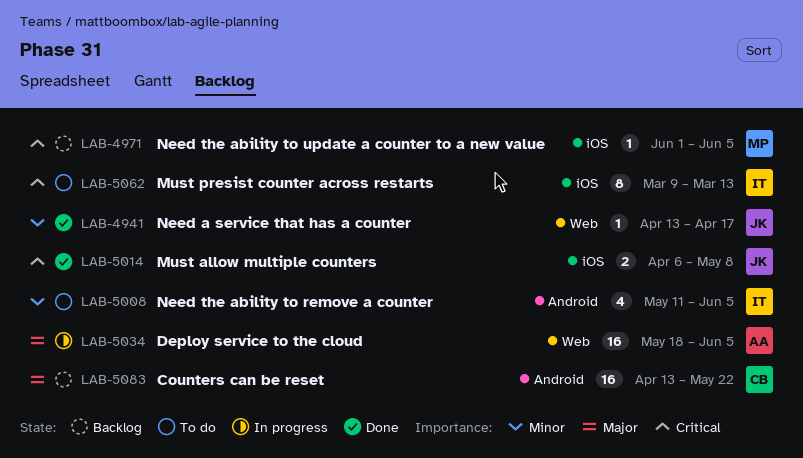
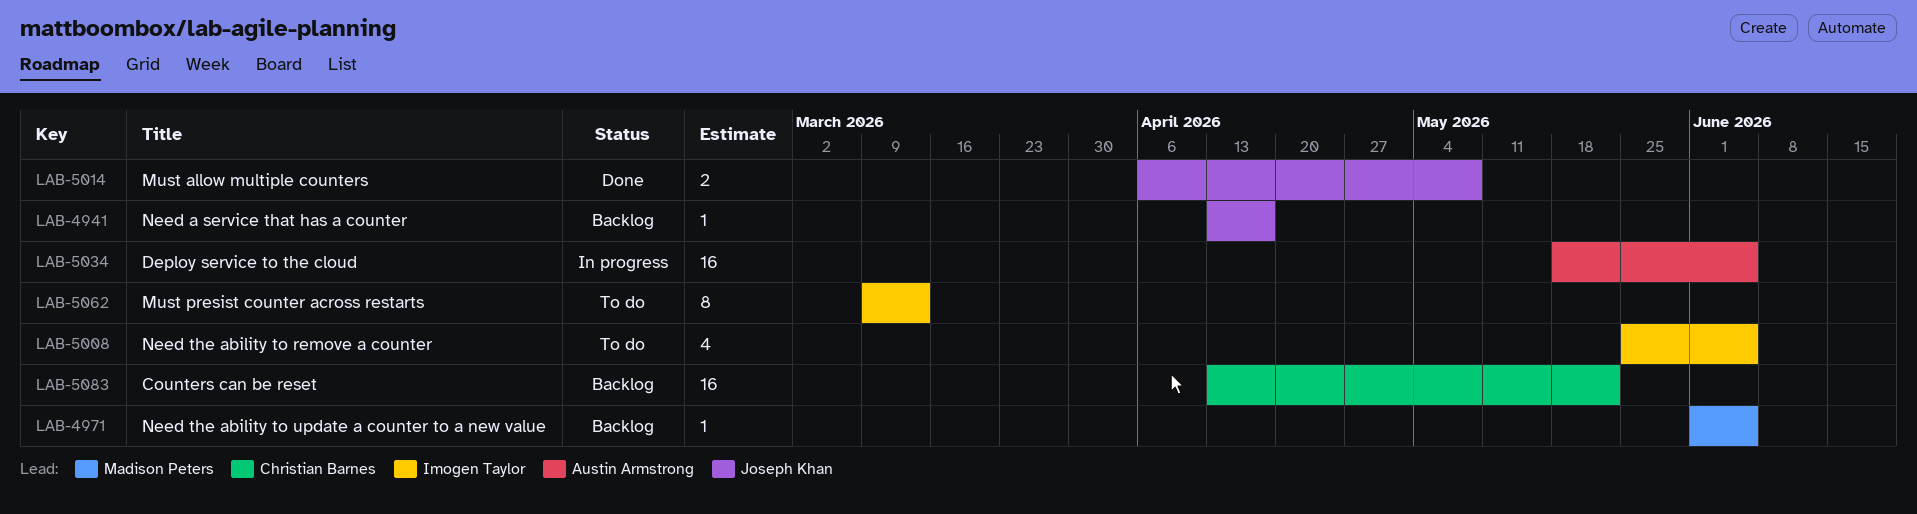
LAB-4941, status: Done -> Backlog
LAB-5008, start: May 11 -> May 25

